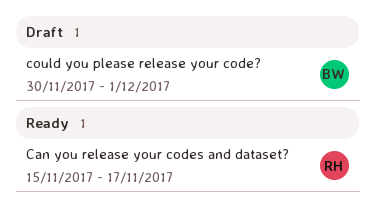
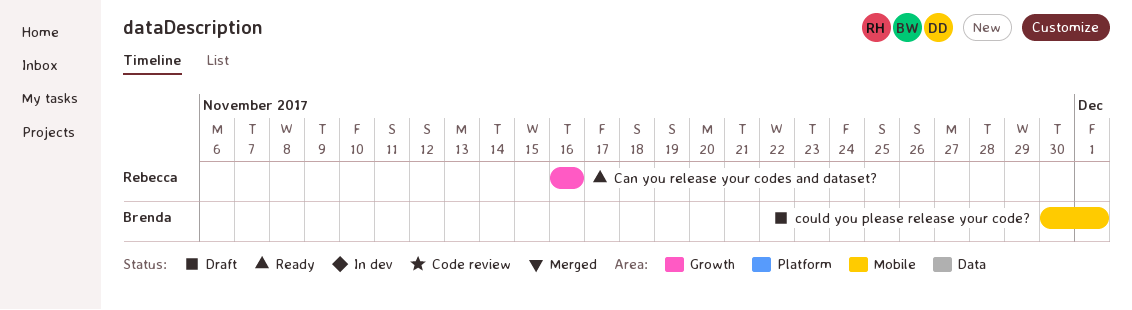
Can you release your codes and dataset?, start: Nov 15 -> Nov 16
Can you release your codes and dataset?, due: Nov 17 -> Nov 16

